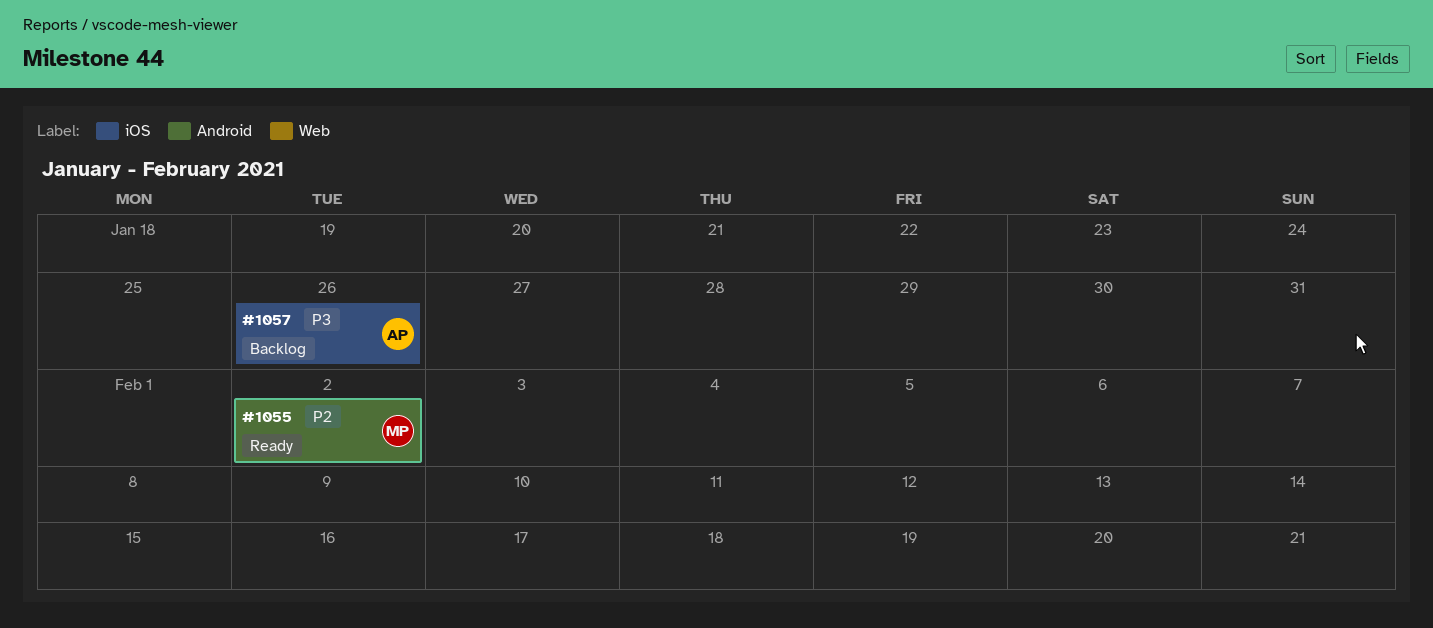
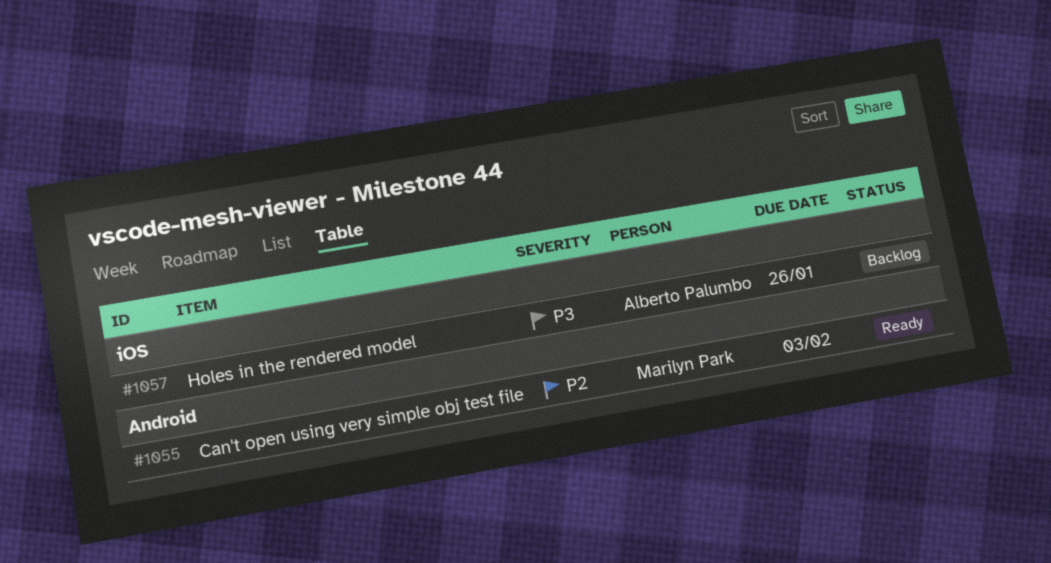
#1055, due: Feb 2 -> Feb 3

